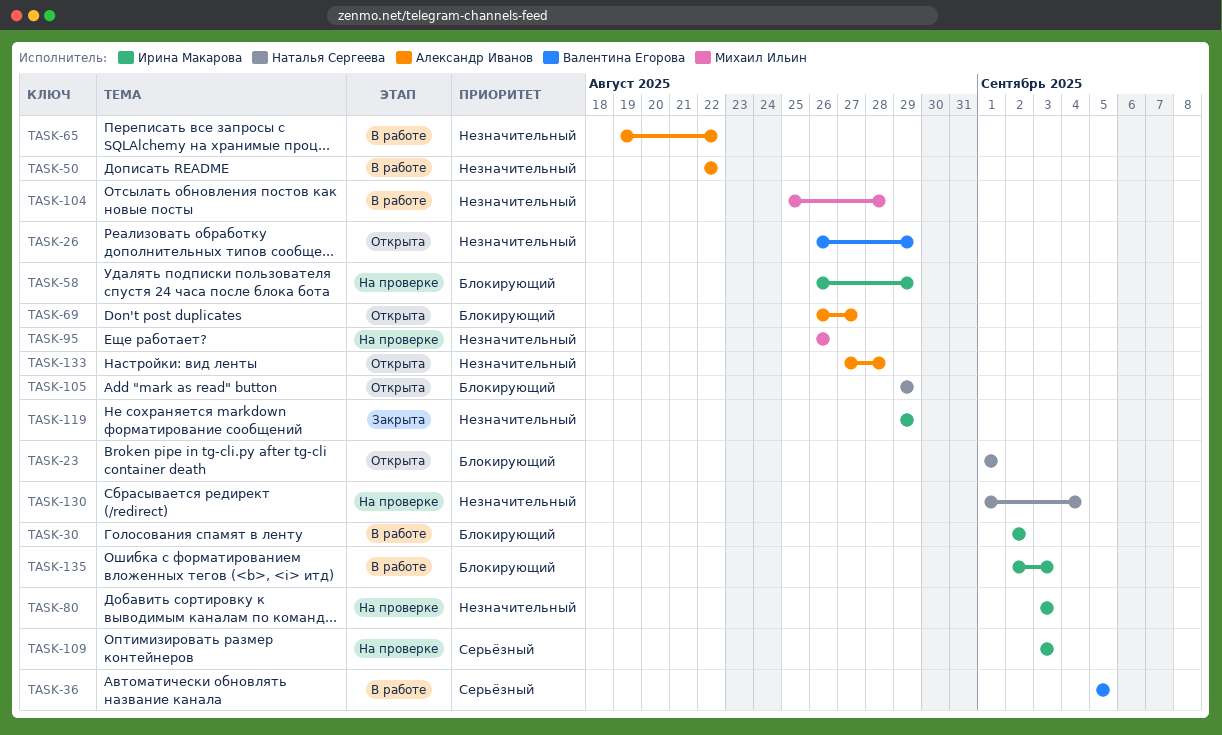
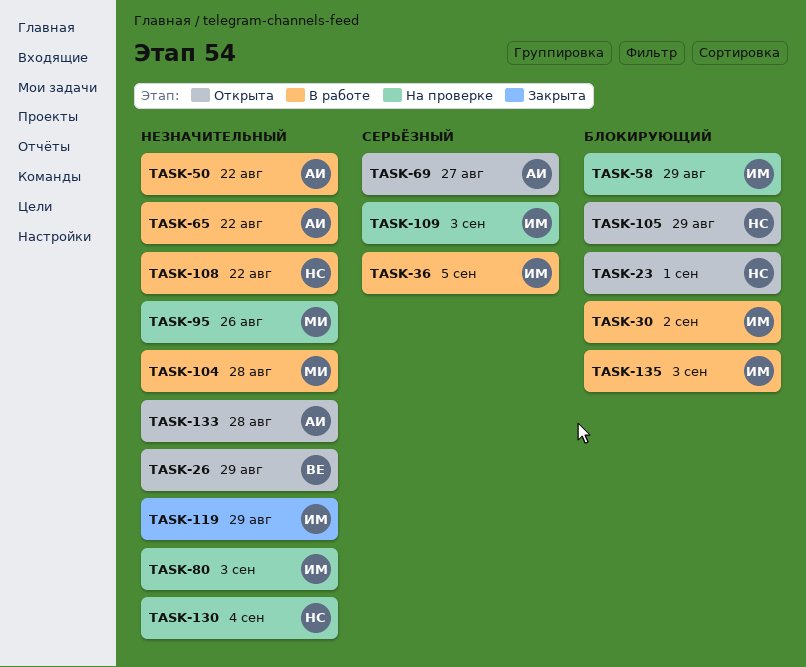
TASK-36, owner: Валентина Егорова -> Ирина Макарова
TASK-69, priority: Блокирующий -> Серьёзный
TASK-108: none -> present

